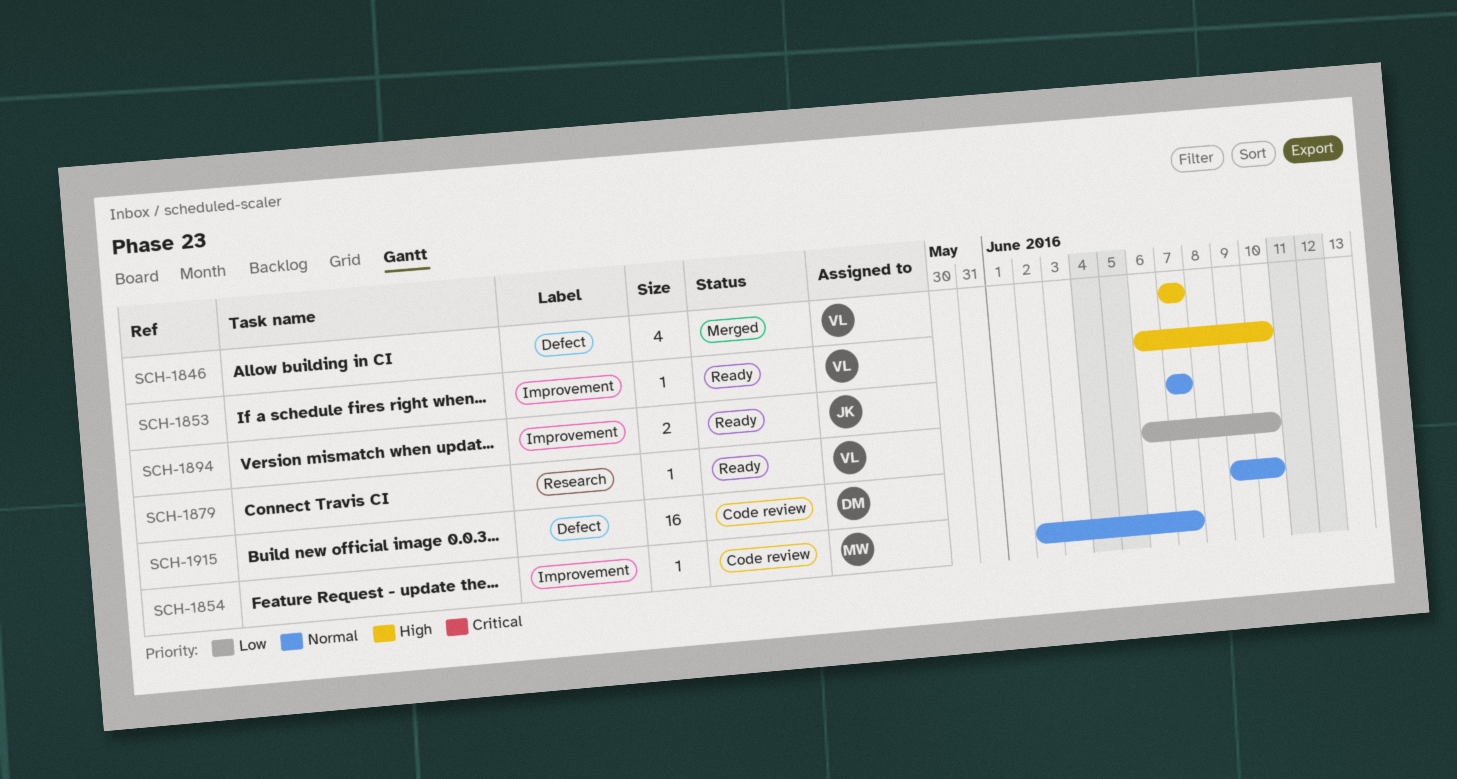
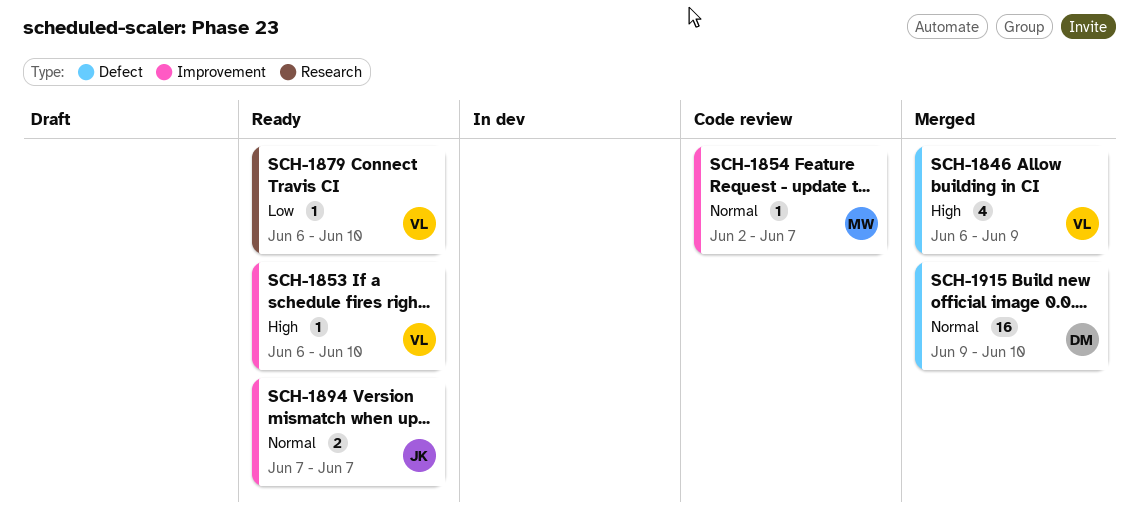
SCH-1846, start: Jun 7 -> Jun 6
SCH-1846, due: Jun 7 -> Jun 9
SCH-1915, status: Code review -> Merged

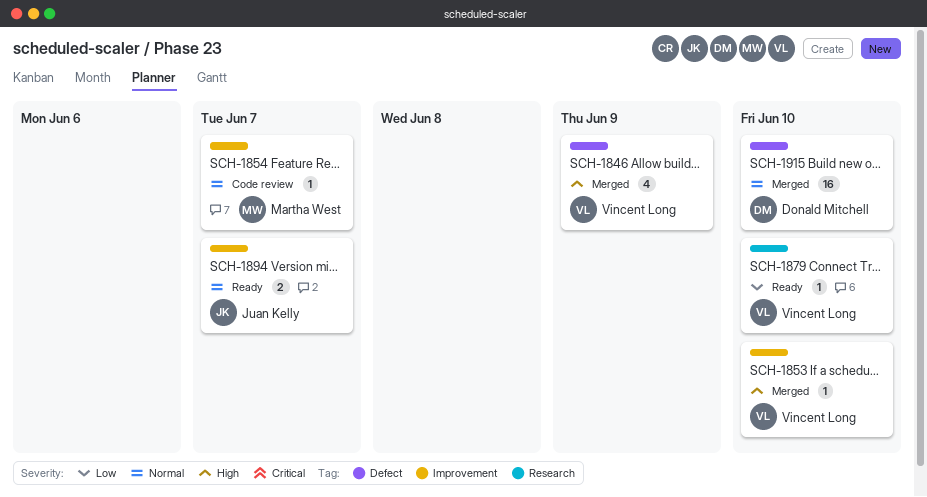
SCH-1853, status: Ready -> Merged

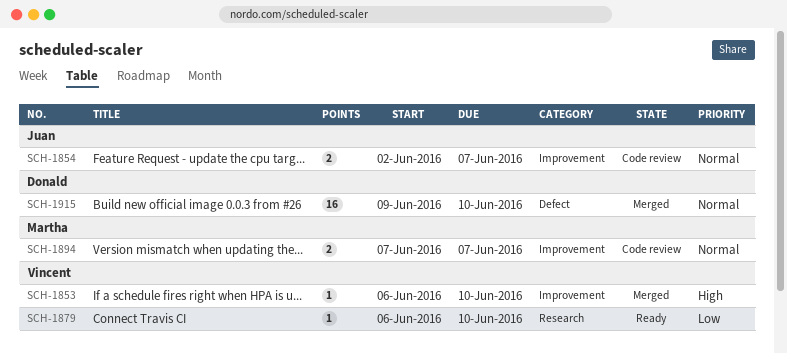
SCH-1846: present -> none
SCH-1854, owner: Martha West -> Juan Kelly
SCH-1854, estimate: 1 -> 2
SCH-1894, status: Ready -> Code review
SCH-1894, owner: Juan Kelly -> Martha West

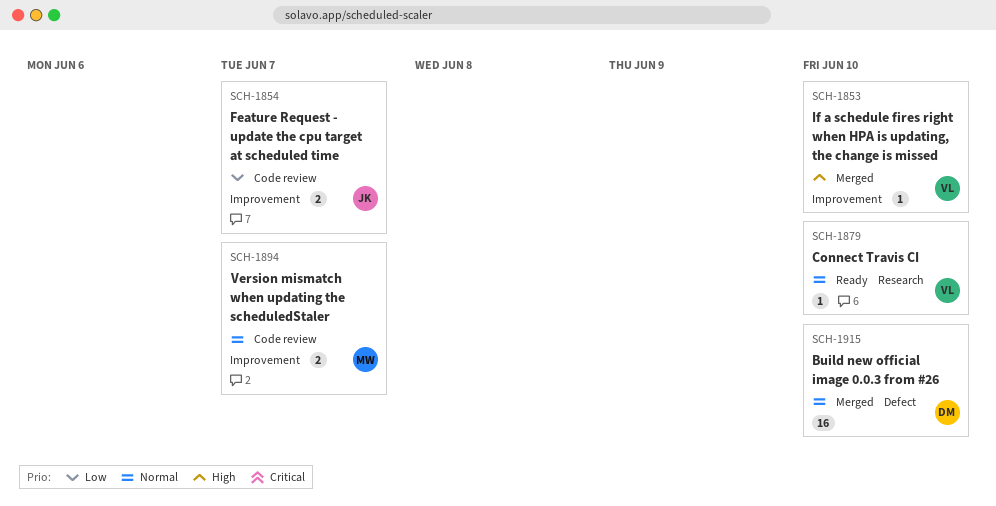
SCH-1854, priority: Normal -> Low
SCH-1879, priority: Low -> Normal

